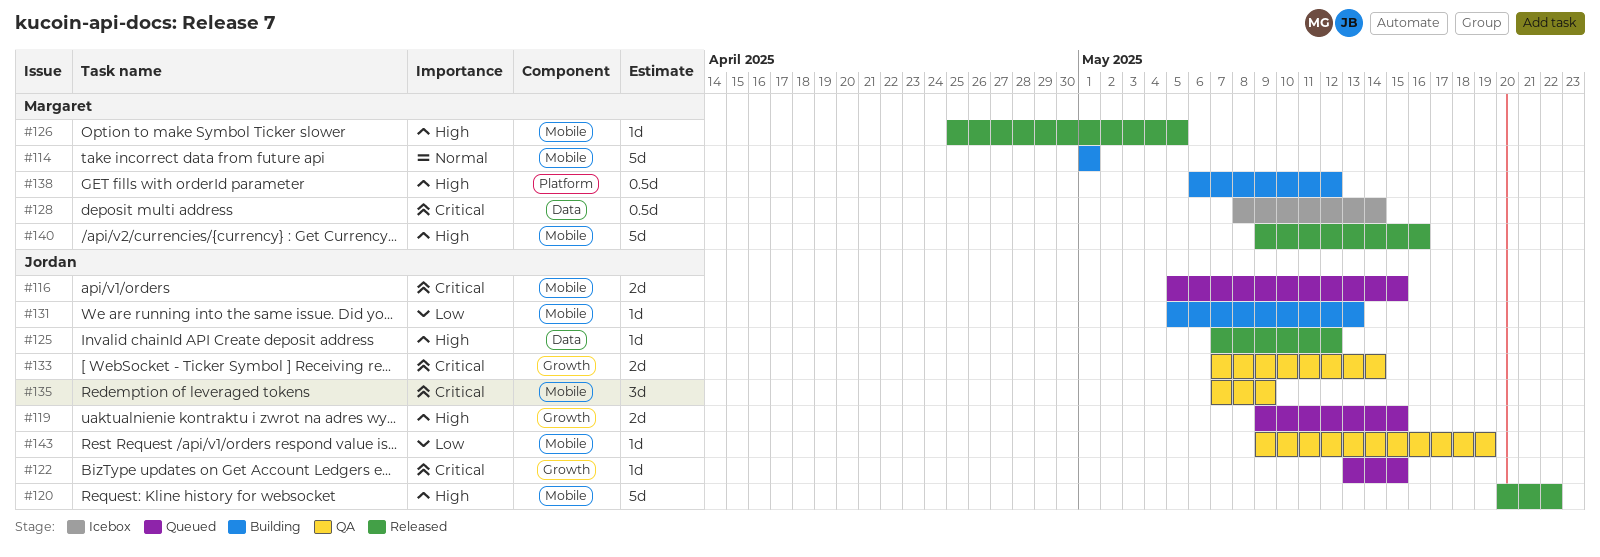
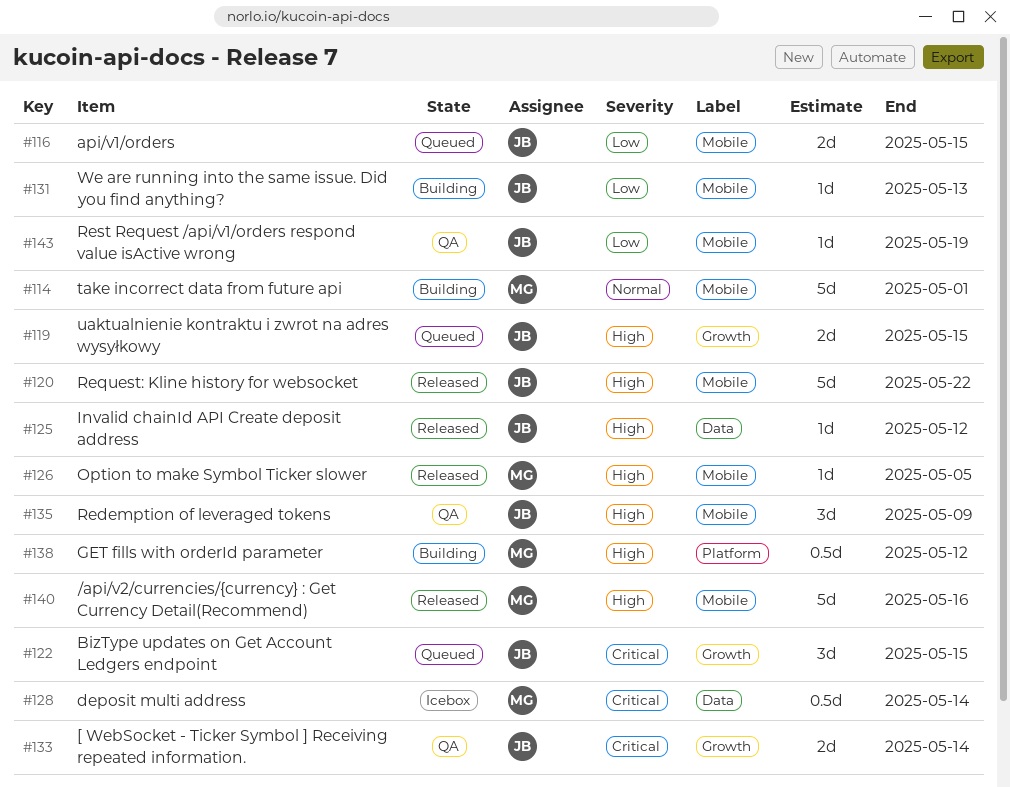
#116, priority: Critical -> Low
#122, estimate: 1d -> 3d
#135, priority: Critical -> High

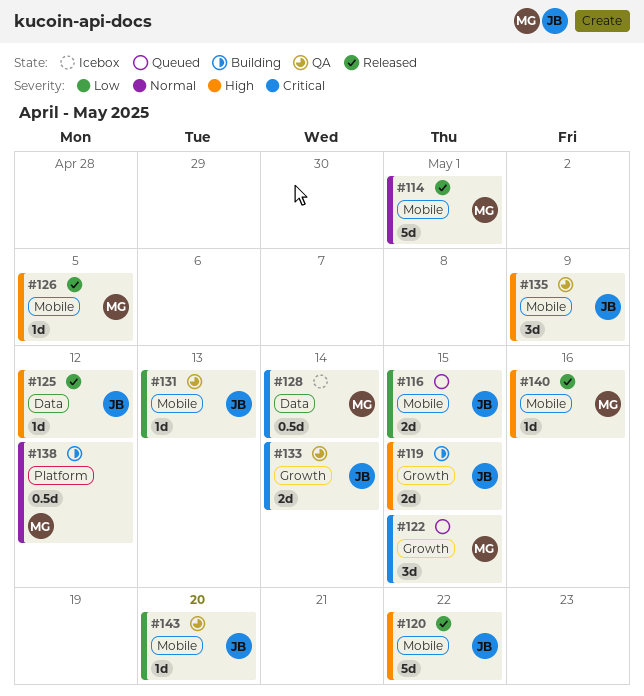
#114, status: Building -> Released
#119, status: Queued -> Building
#122, owner: JB -> MG
#131, status: Building -> QA
#138, priority: High -> Normal
#140, estimate: 5d -> 1d
#143, due: May 19 -> May 20

